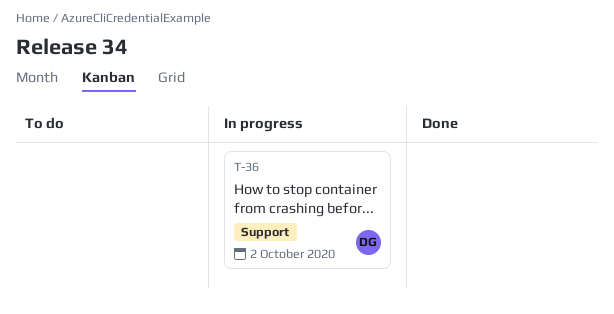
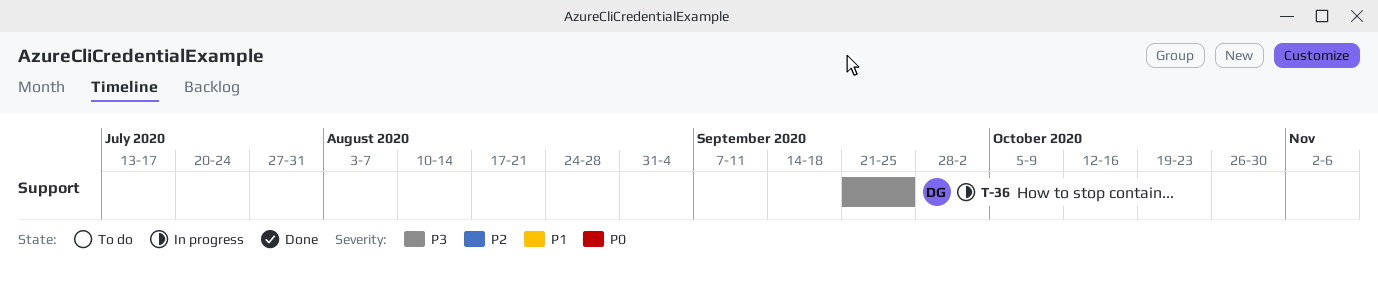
T-36, due: Oct 2 -> Sep 25

